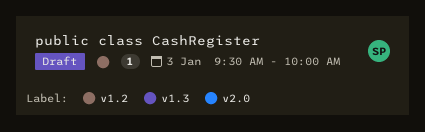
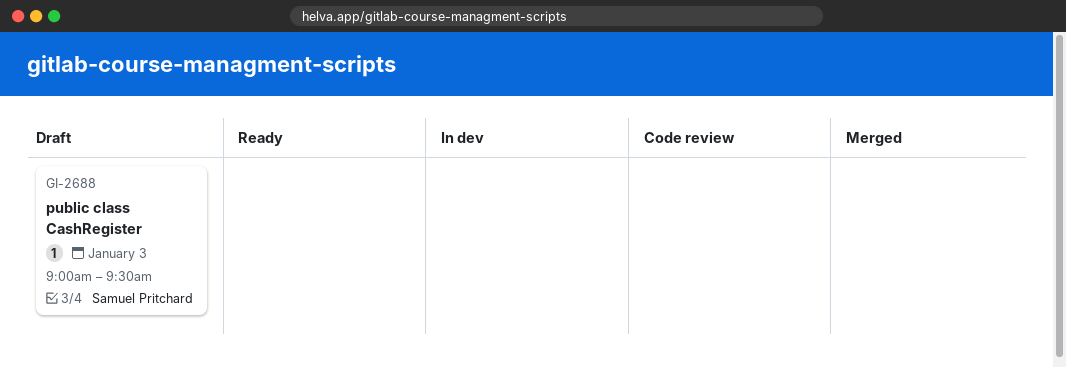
public class CashRegister, begins: 09:30 -> 09:00
public class CashRegister, ends: 10:00 -> 09:30

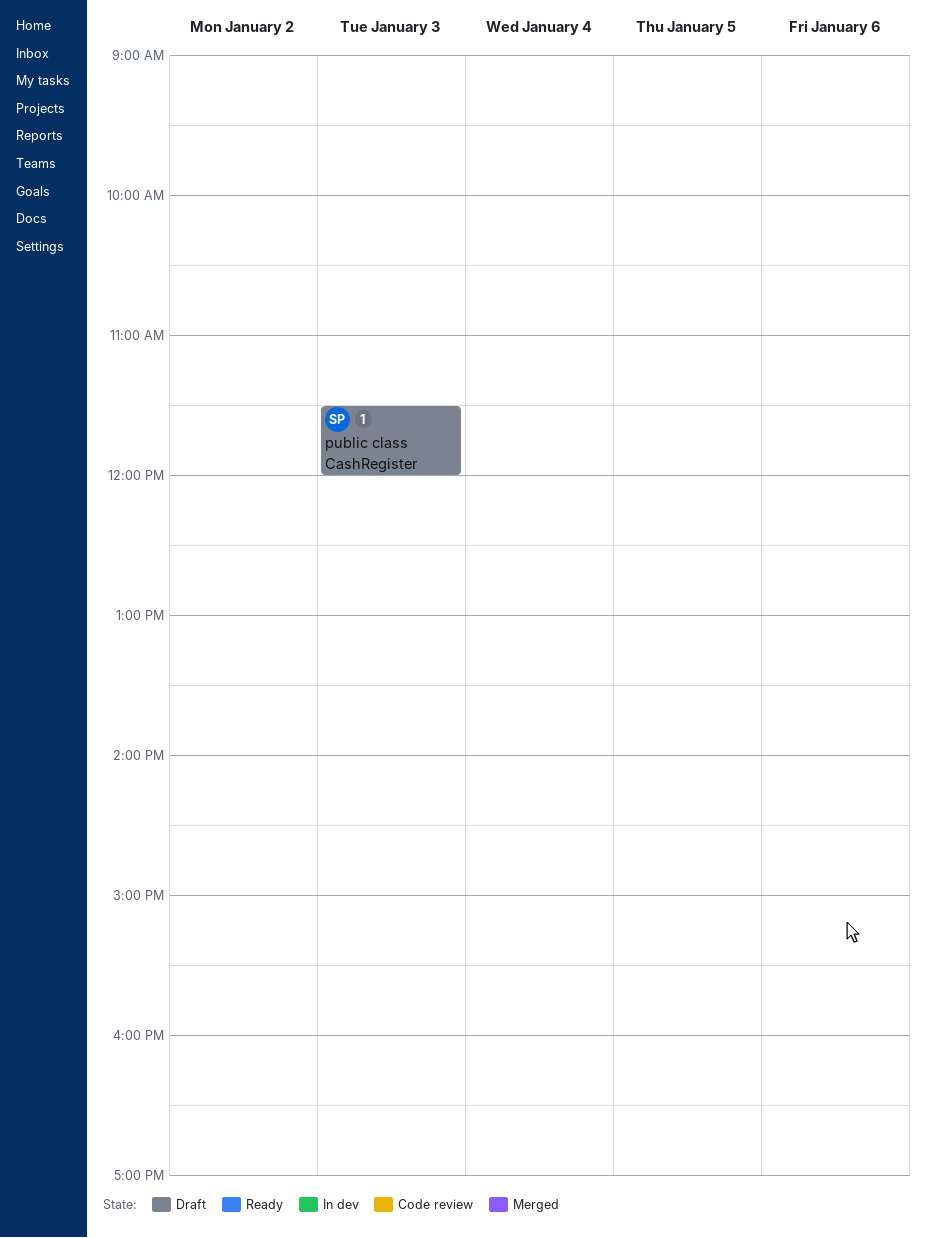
public class CashRegister, begins: 09:00 -> 11:30
public class CashRegister, ends: 09:30 -> 12:00

